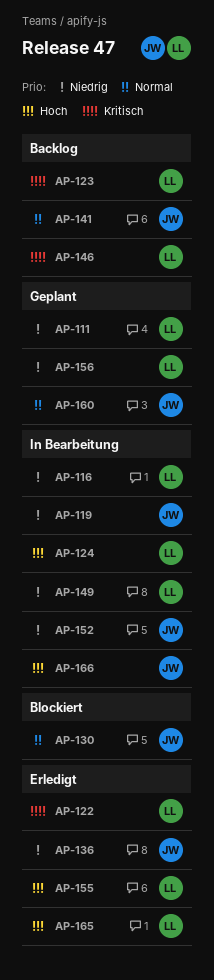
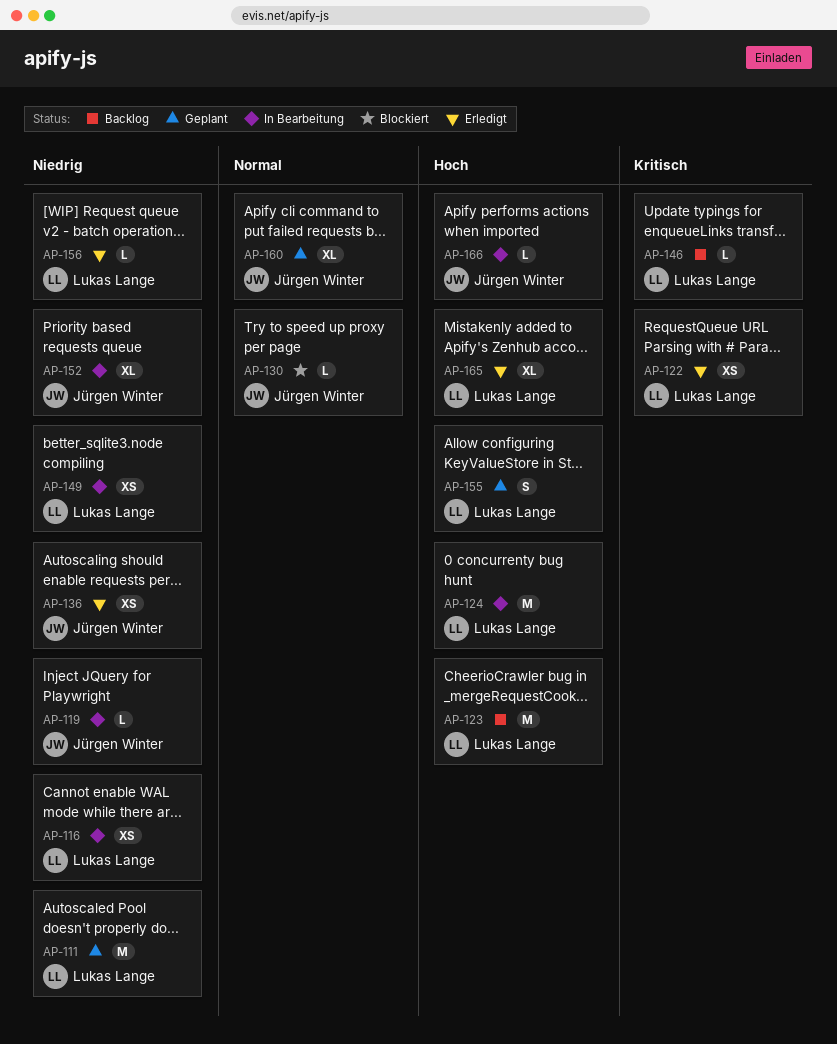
AP-123, priority: Kritisch -> Hoch
AP-141: present -> none
AP-155, status: Erledigt -> Geplant
AP-156, status: Geplant -> Erledigt

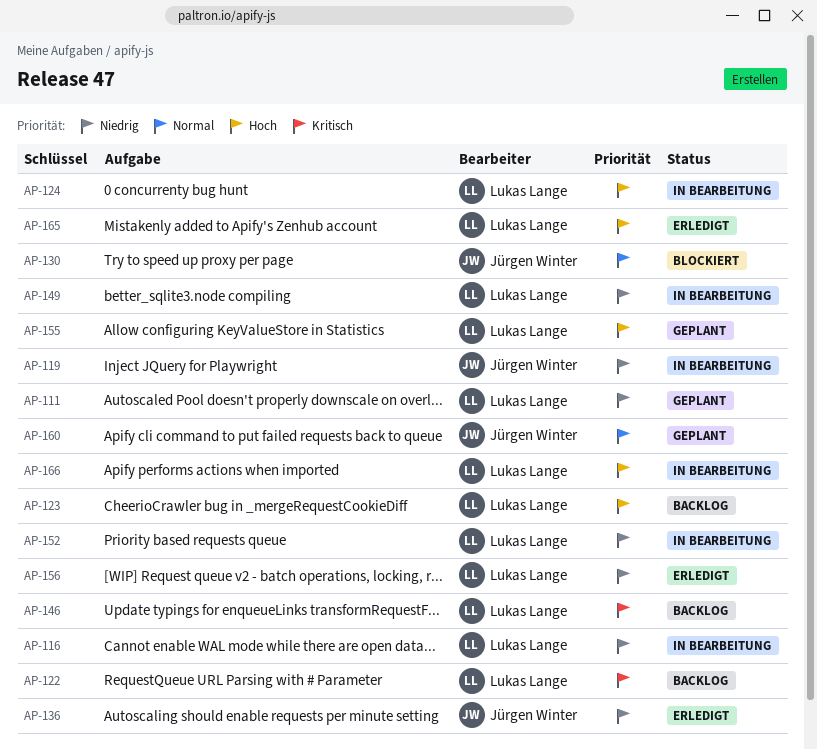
AP-122, status: Erledigt -> Backlog
AP-152, owner: Jürgen Winter -> Lukas Lange
AP-166, owner: Jürgen Winter -> Lukas Lange

